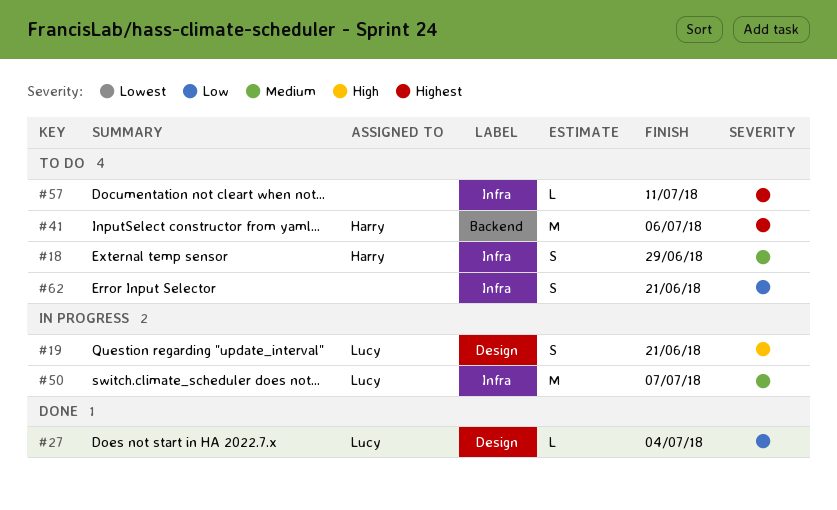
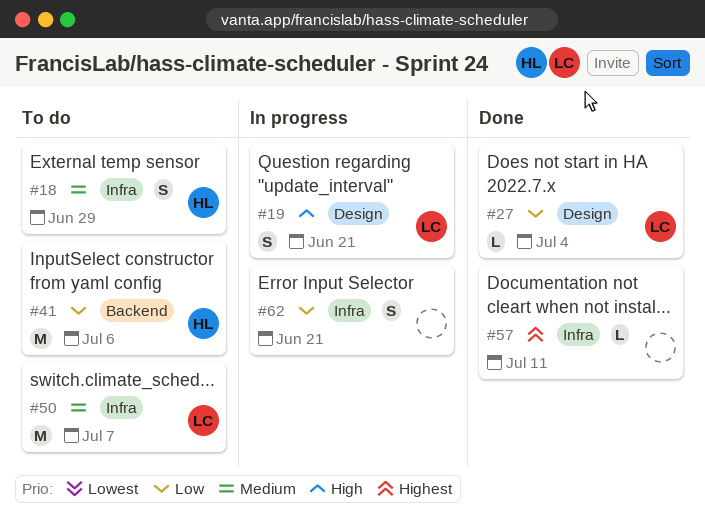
#41, priority: Highest -> Low
#50, status: In progress -> To do
#57, status: To do -> Done
#62, status: To do -> In progress

